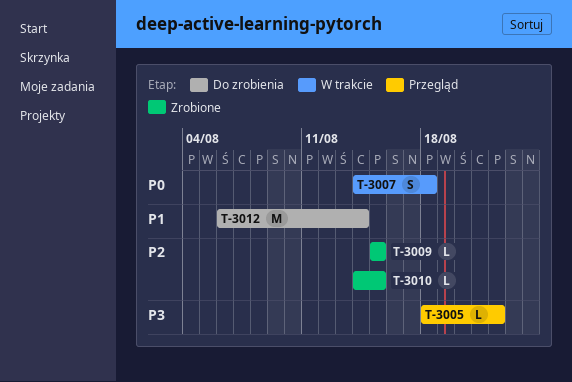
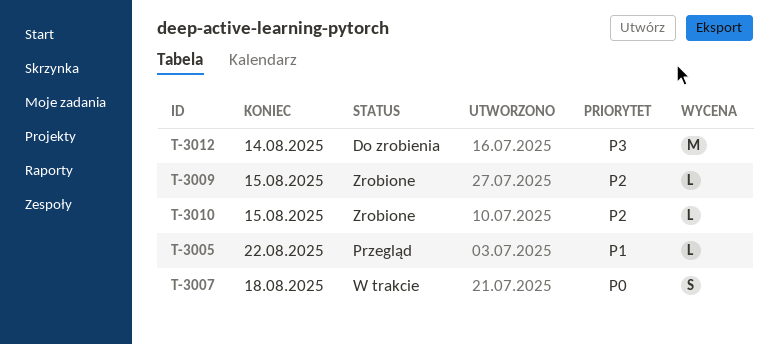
T-3005, priority: P3 -> P1
T-3012, priority: P1 -> P3

